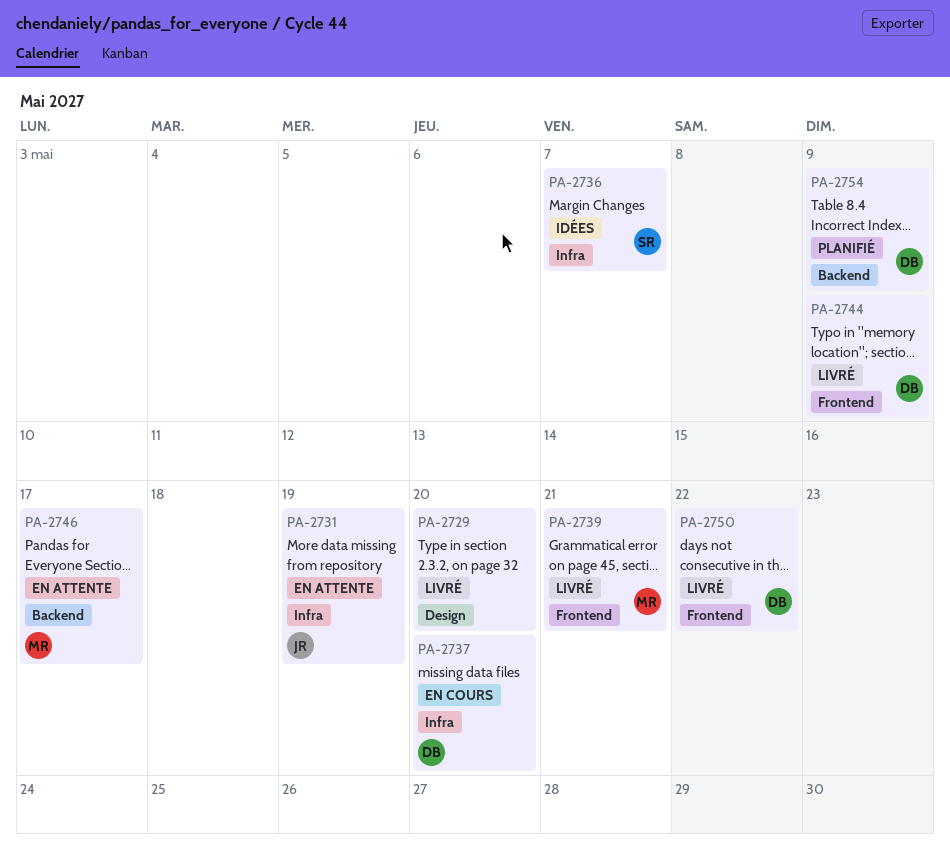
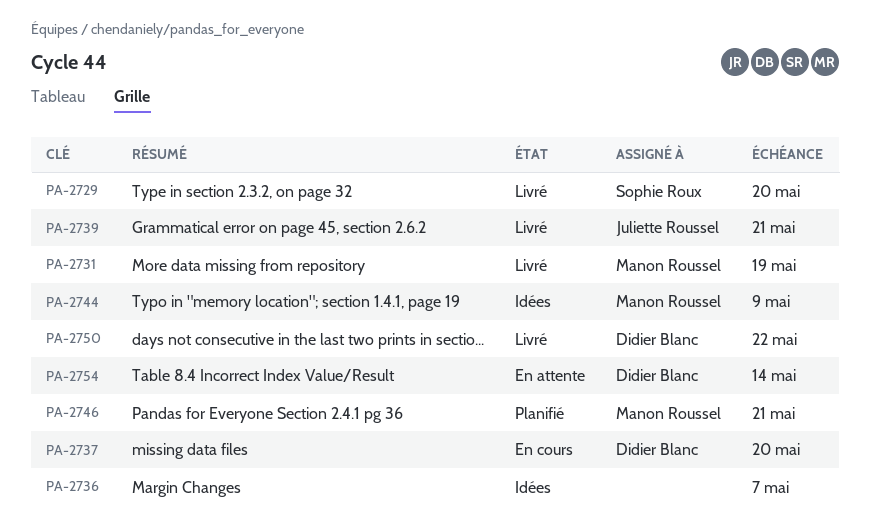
PA-2729, owner: none -> Sophie Roux
PA-2731, status: En attente -> Livré
PA-2731, owner: Juliette Roussel -> Manon Roussel
PA-2736, owner: Sophie Roux -> none
PA-2739, owner: Manon Roussel -> Juliette Roussel
PA-2744, status: Livré -> Idées
PA-2744, owner: Didier Blanc -> Manon Roussel
PA-2746, status: En attente -> Planifié
PA-2746, due: May 17 -> May 21
PA-2754, status: Planifié -> En attente
PA-2754, due: May 9 -> May 14

